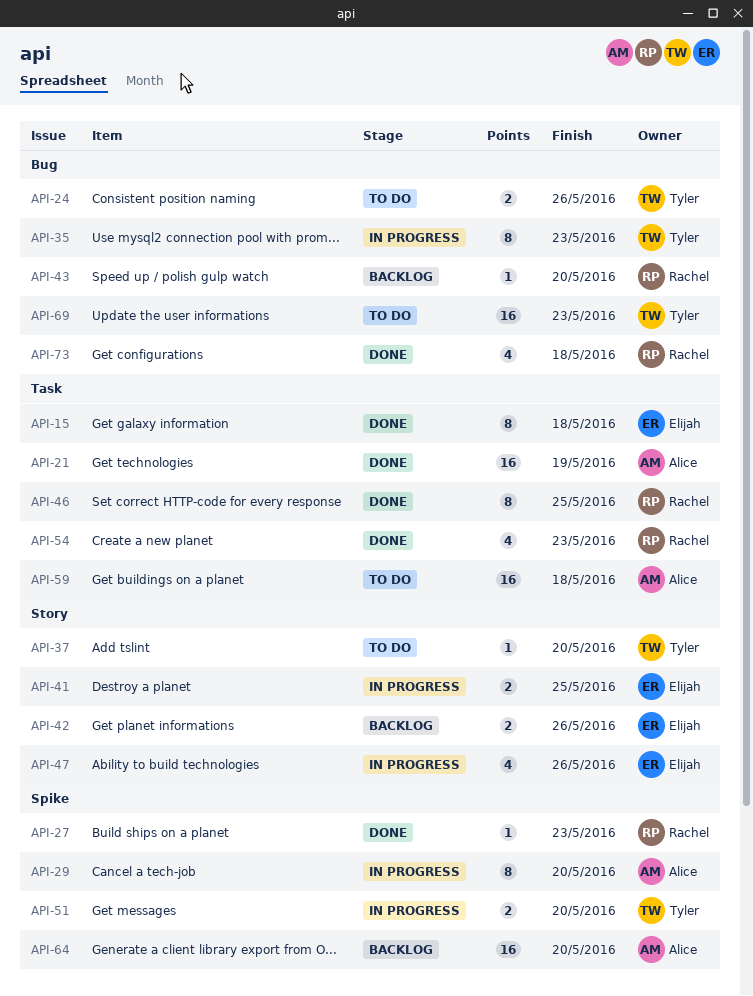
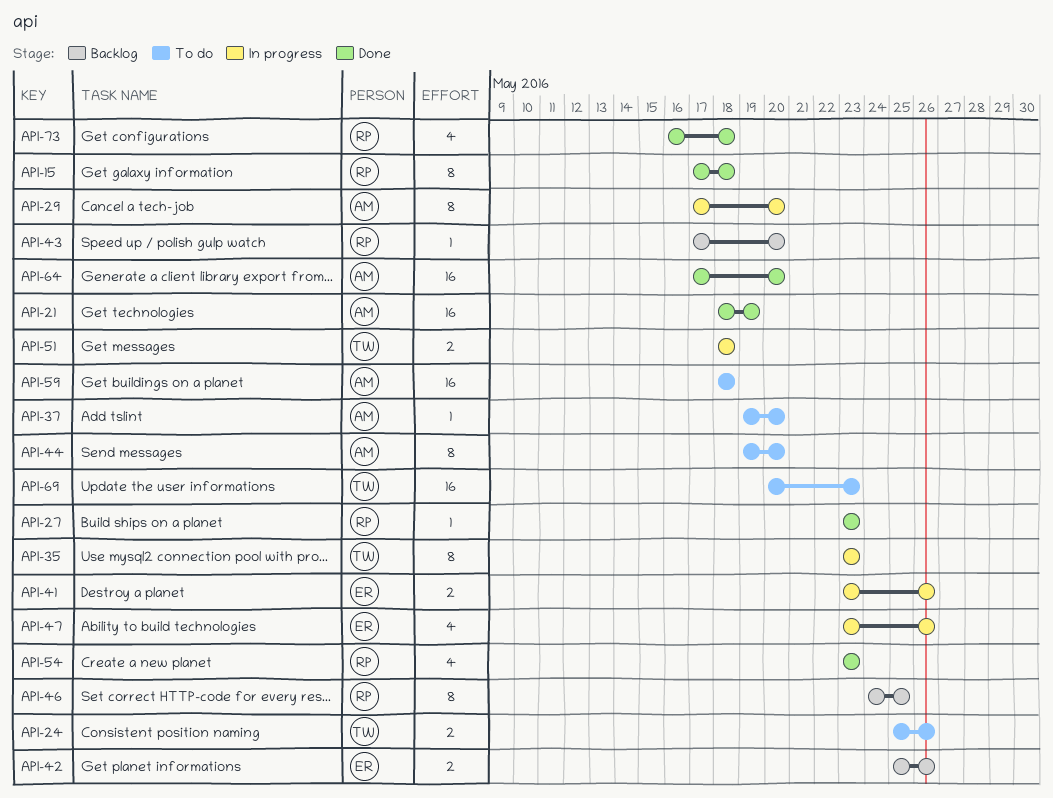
API-15, owner: Elijah -> Rachel
API-37, owner: Tyler -> Alice
API-41, due: May 25 -> May 26
API-44: none -> present
API-46, status: Done -> Backlog
API-51, due: May 20 -> May 18
API-64, status: Backlog -> Done

